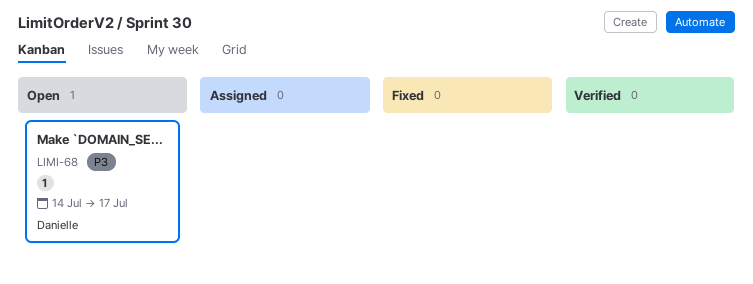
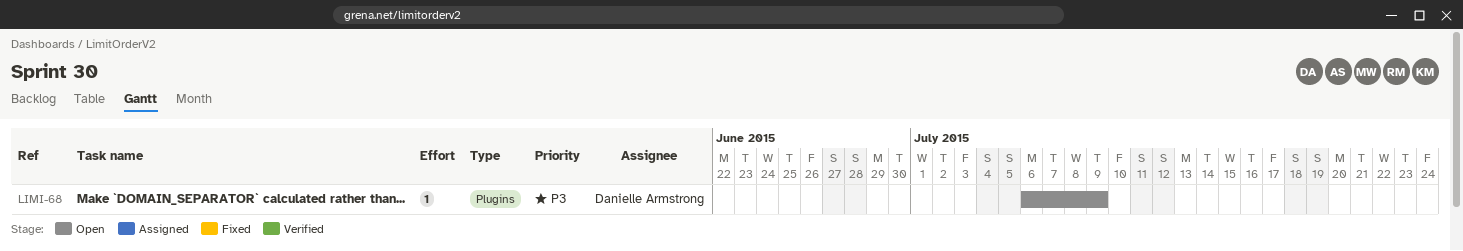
LIMI-68, start: Jul 14 -> Jul 6
LIMI-68, due: Jul 17 -> Jul 9

